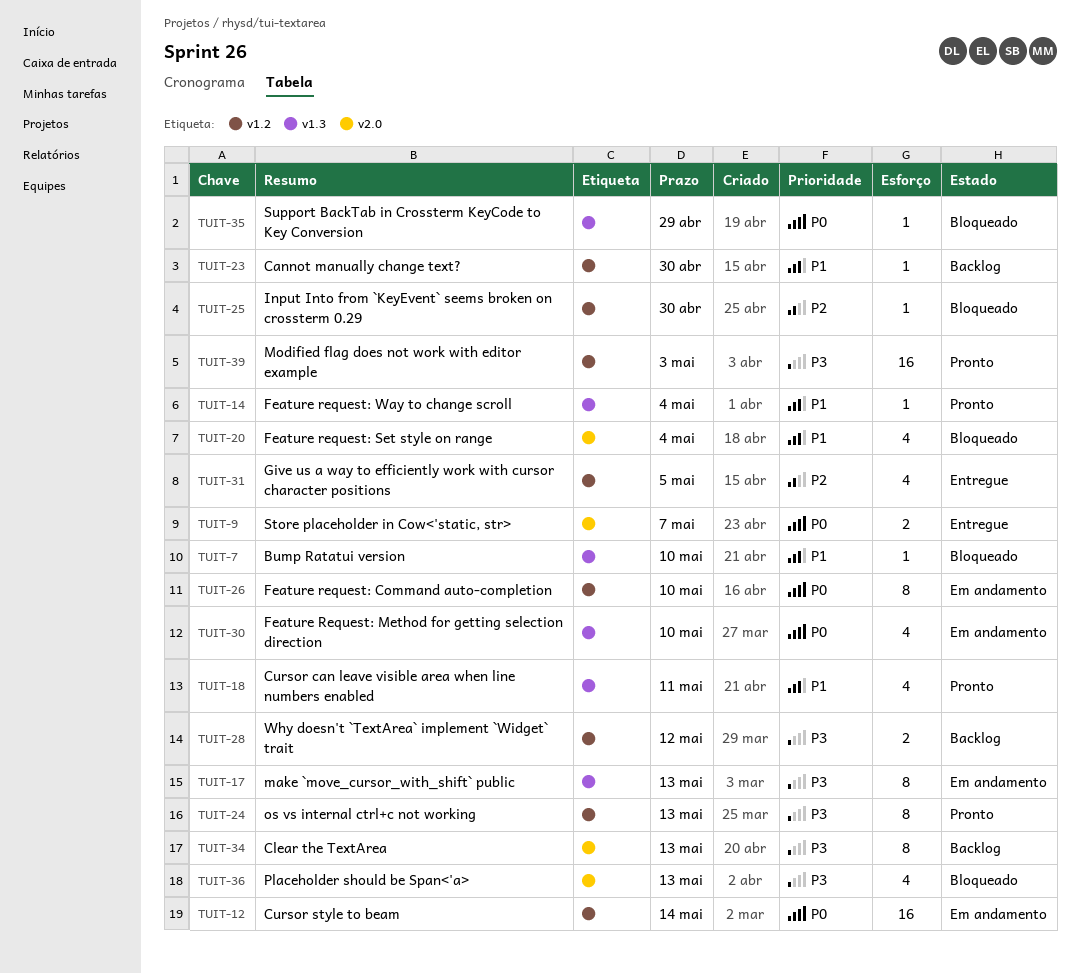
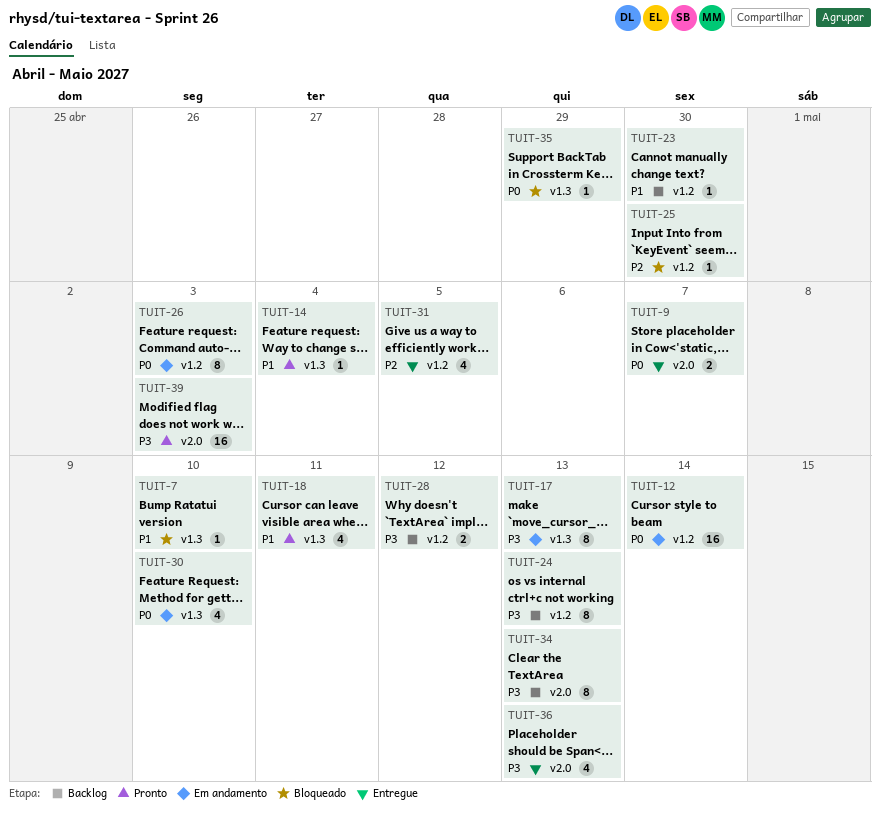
TUIT-20: present -> none
TUIT-24, status: Pronto -> Backlog
TUIT-26, due: May 10 -> May 3
TUIT-36, status: Bloqueado -> Entregue
TUIT-39, label: v1.2 -> v2.0

